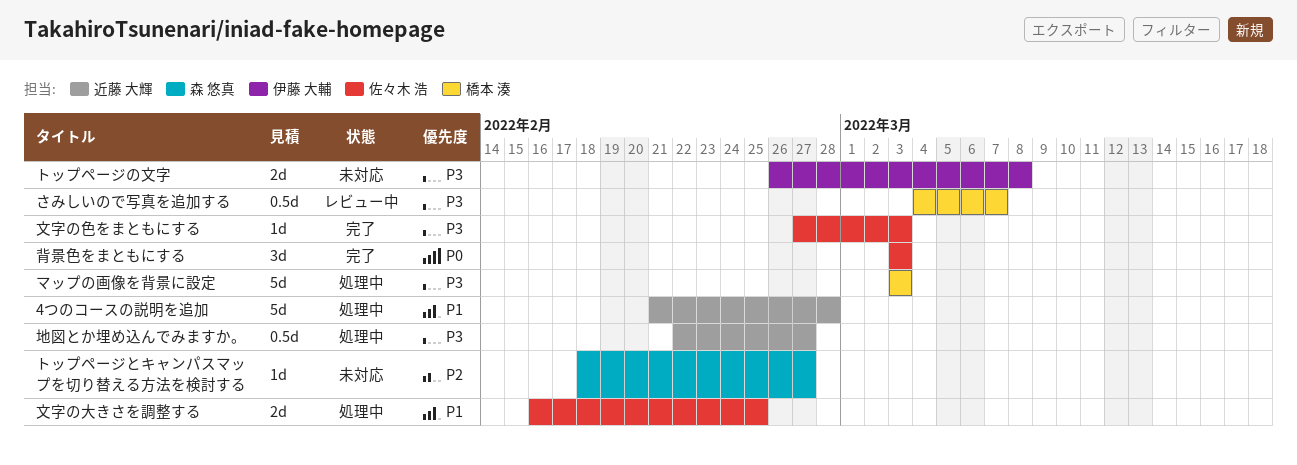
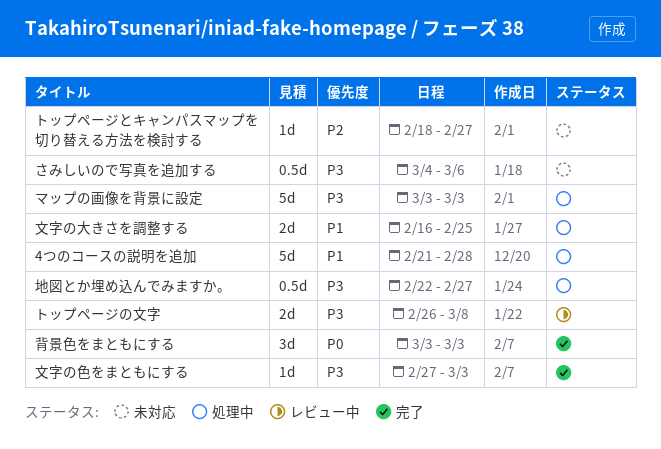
さみしいので写真を追加する, status: レビュー中 -> 未対応
さみしいので写真を追加する, due: Mar 7 -> Mar 6
トップページの文字, status: 未対応 -> レビュー中

